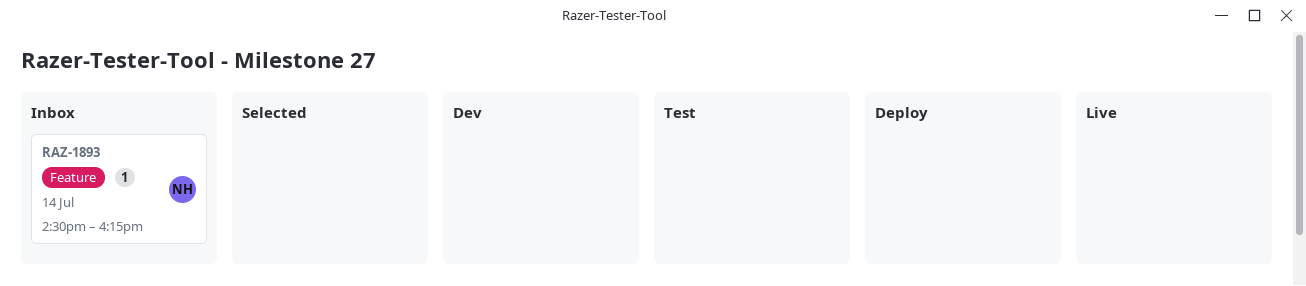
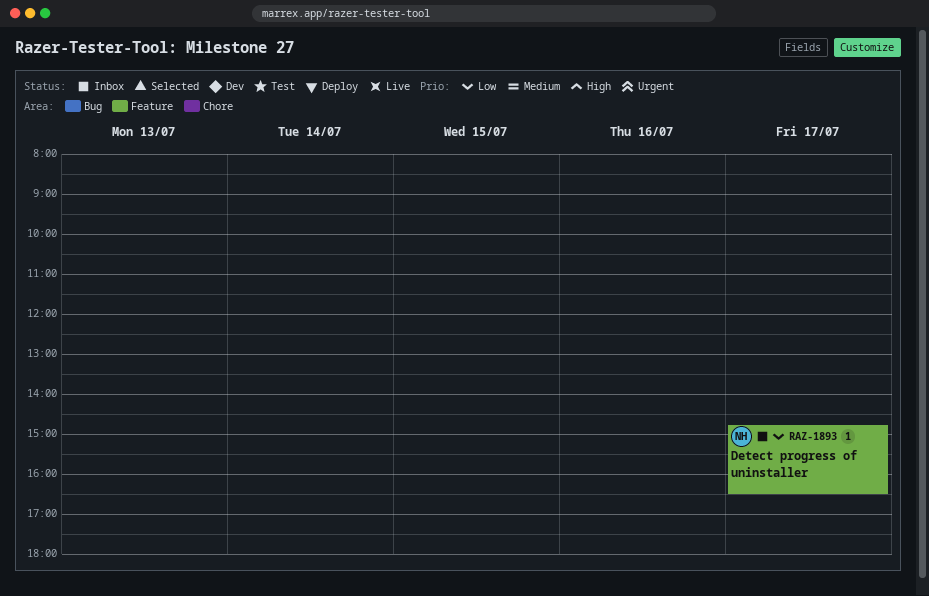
RAZ-1893, day: Jul 14 -> Jul 17
RAZ-1893, begins: 14:30 -> 14:45
RAZ-1893, ends: 16:15 -> 16:30

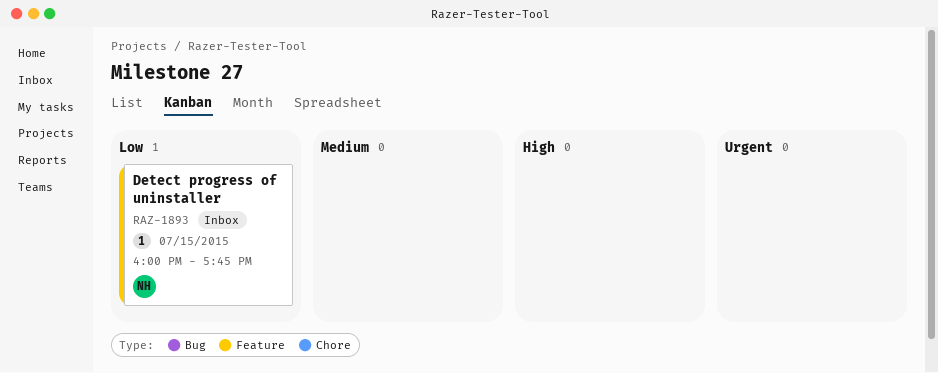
RAZ-1893, day: Jul 17 -> Jul 15
RAZ-1893, begins: 14:45 -> 16:00
RAZ-1893, ends: 16:30 -> 17:45

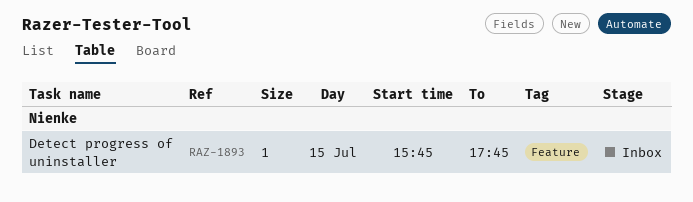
RAZ-1893, begins: 16:00 -> 15:45

